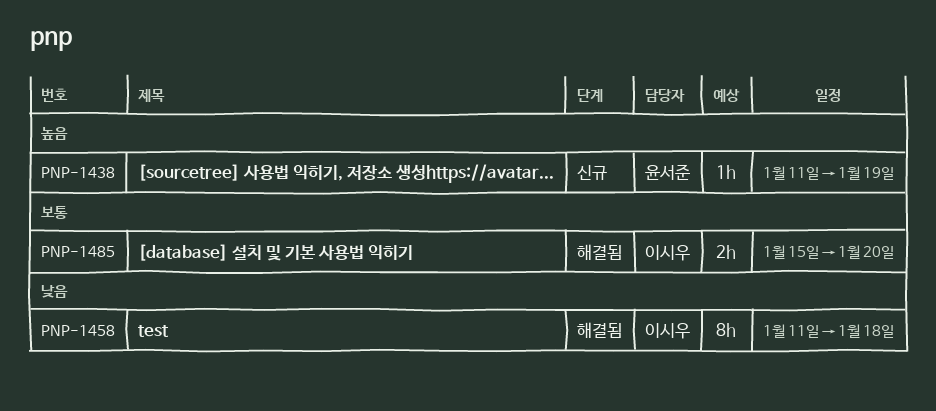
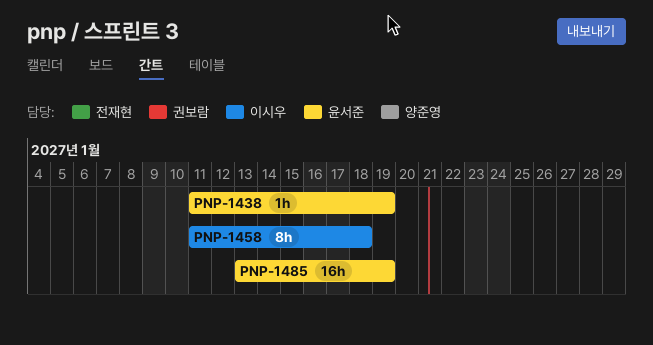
PNP-1485, owner: 이시우 -> 윤서준
PNP-1485, estimate: 2h -> 16h
PNP-1485, start: Jan 15 -> Jan 13
PNP-1485, due: Jan 20 -> Jan 19

